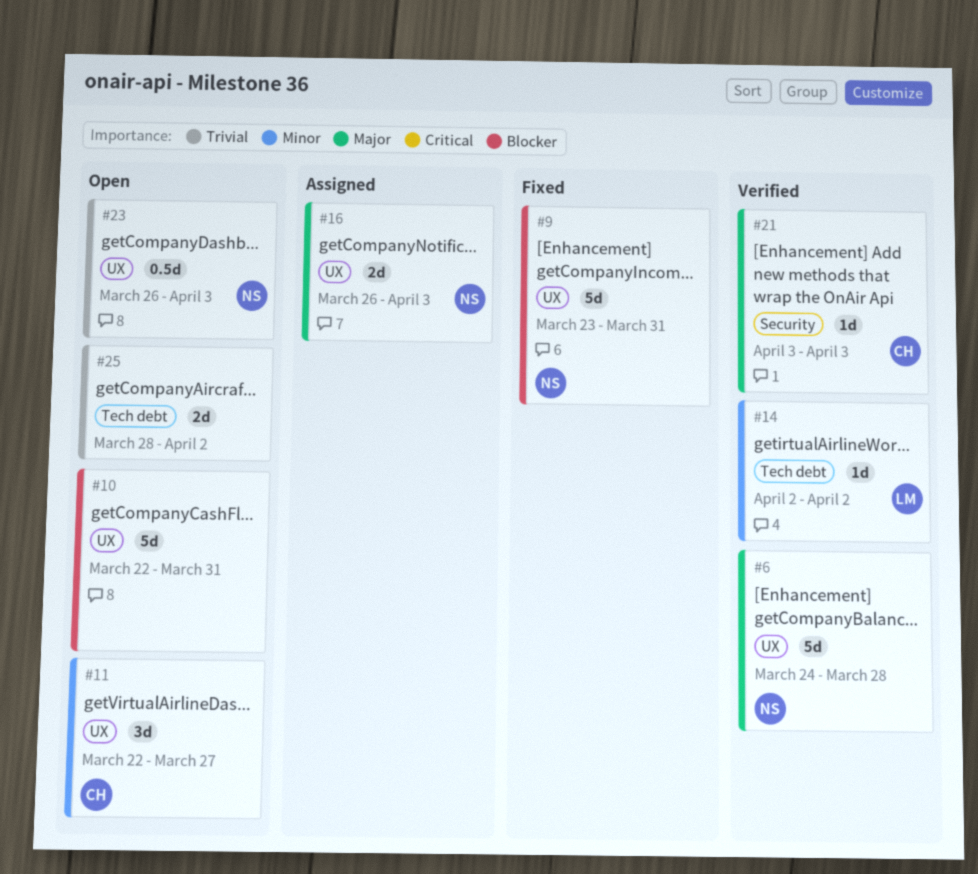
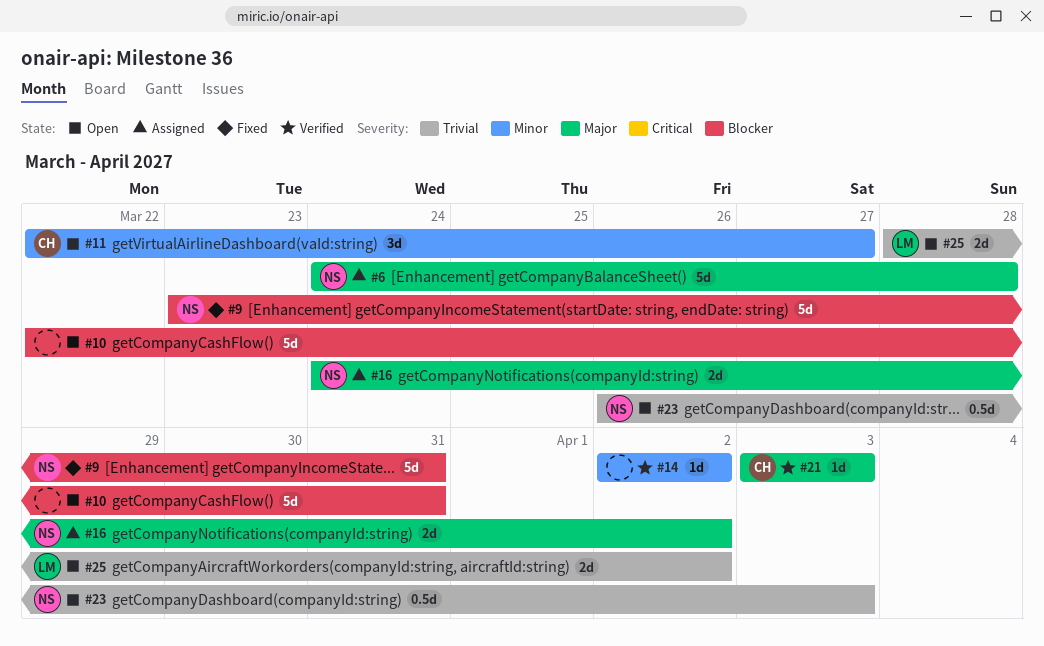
#6, status: Verified -> Assigned
#14, owner: LM -> none
#16, start: Mar 26 -> Mar 24
#16, due: Apr 3 -> Apr 2
#25, owner: none -> LM

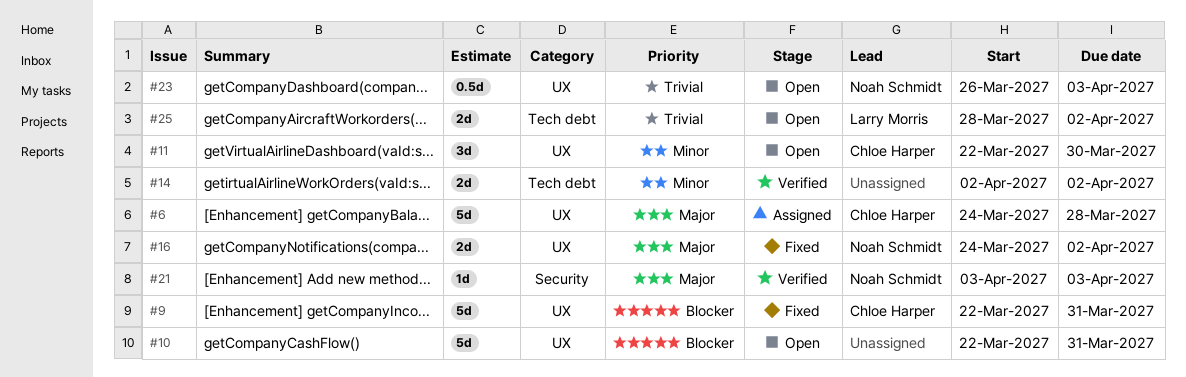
#6, owner: Noah Schmidt -> Chloe Harper
#9, owner: Noah Schmidt -> Chloe Harper
#9, start: Mar 23 -> Mar 22
#11, due: Mar 27 -> Mar 30
#14, estimate: 1d -> 2d
#16, status: Assigned -> Fixed
#21, owner: Chloe Harper -> Noah Schmidt

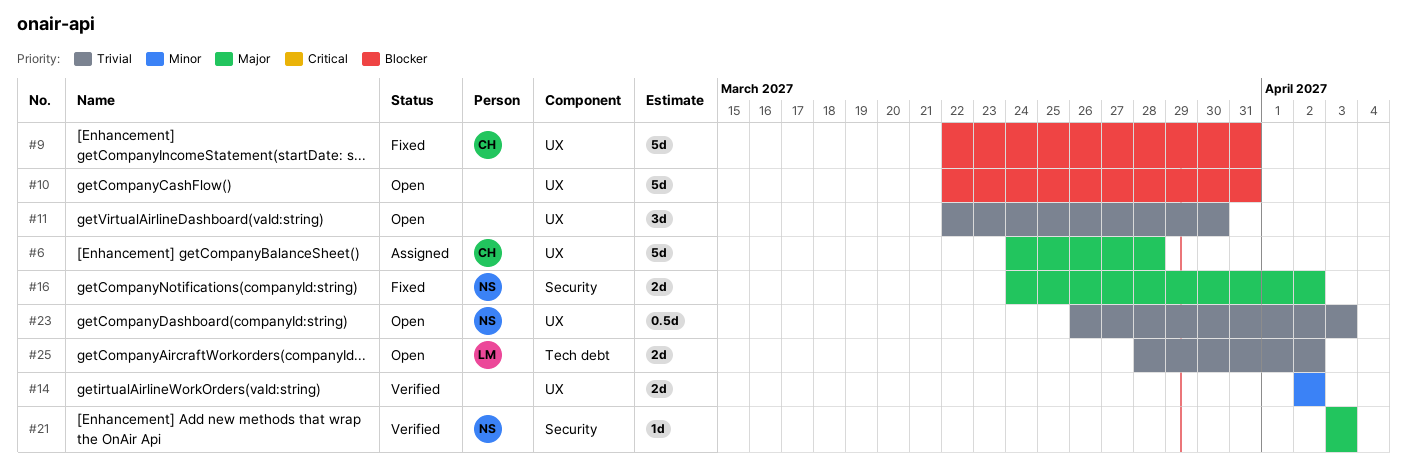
#11, owner: Chloe Harper -> none
#11, priority: Minor -> Trivial
#14, label: Tech debt -> UX
#16, label: UX -> Security

